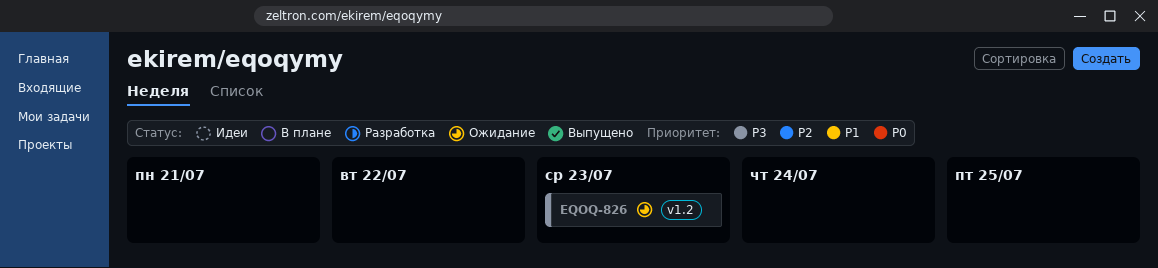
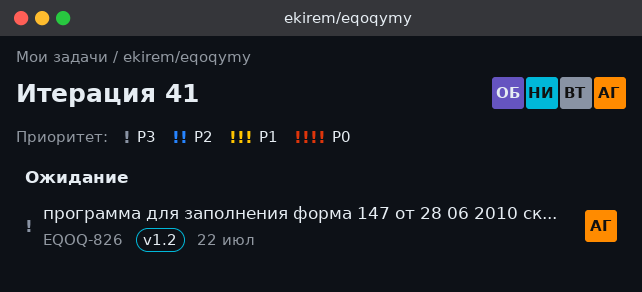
EQOQ-826, due: Jul 23 -> Jul 22

